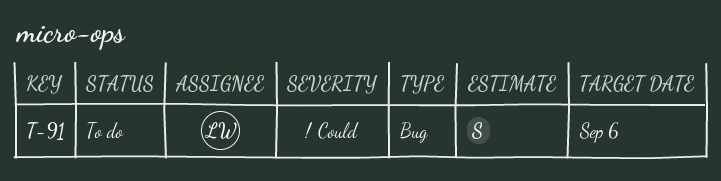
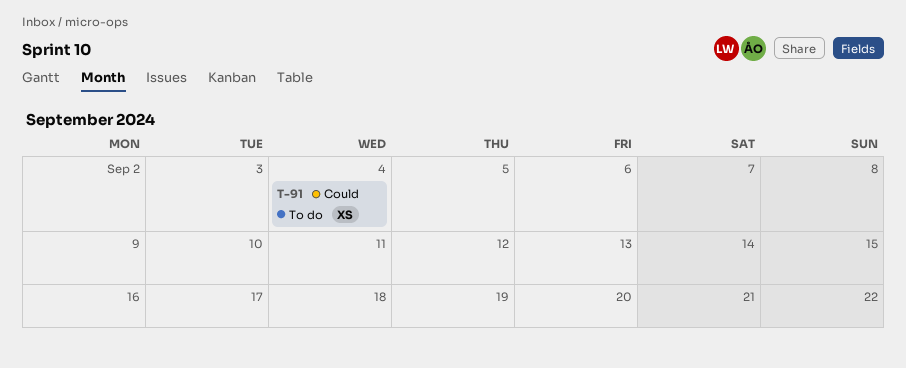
T-91, estimate: S -> XS
T-91, due: Sep 6 -> Sep 4

